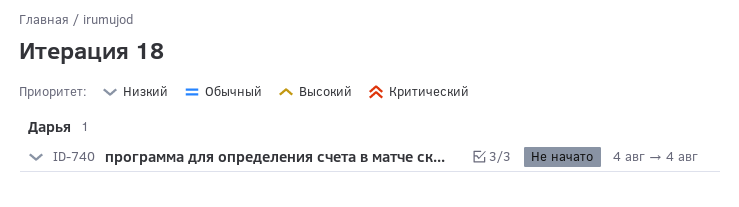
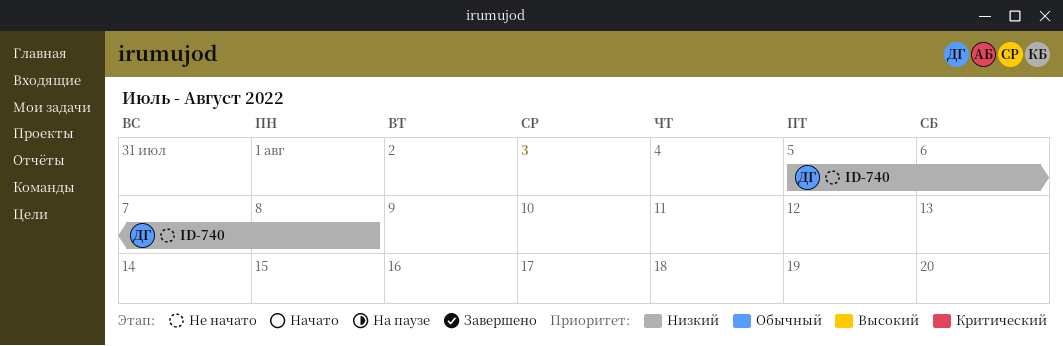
ID-740, start: Aug 4 -> Aug 5
ID-740, due: Aug 4 -> Aug 8

